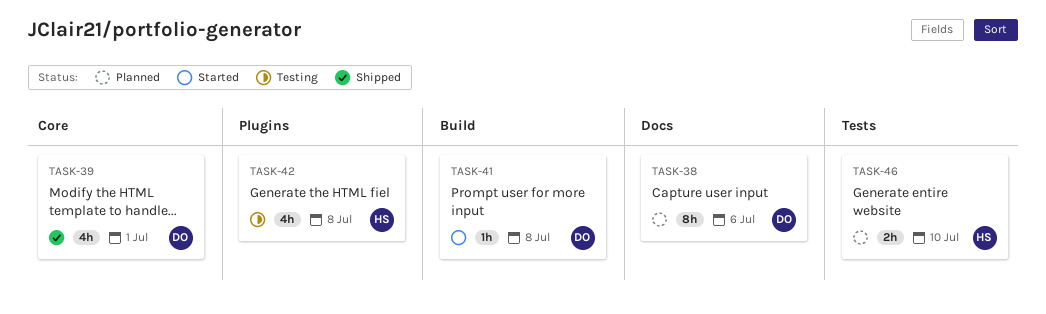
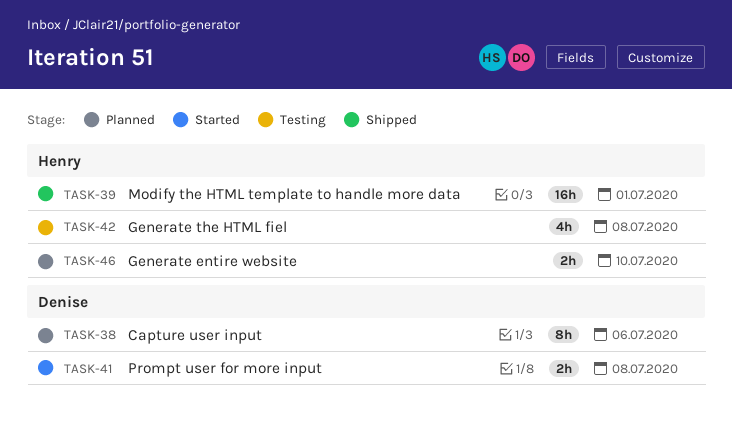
TASK-39, owner: Denise -> Henry
TASK-39, estimate: 4h -> 16h
TASK-41, estimate: 1h -> 2h

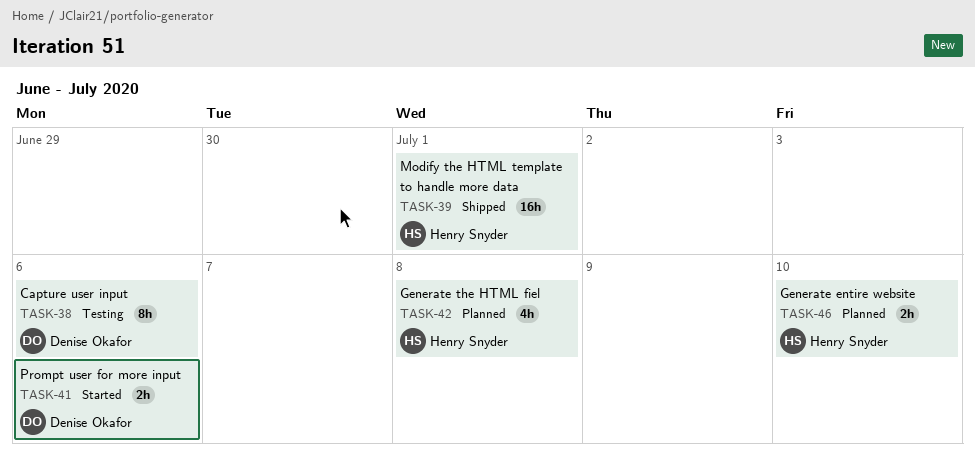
TASK-38, status: Planned -> Testing
TASK-41, due: Jul 8 -> Jul 6
TASK-42, status: Testing -> Planned

